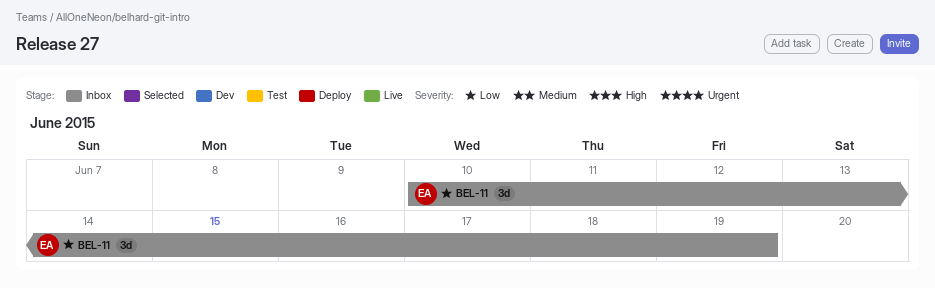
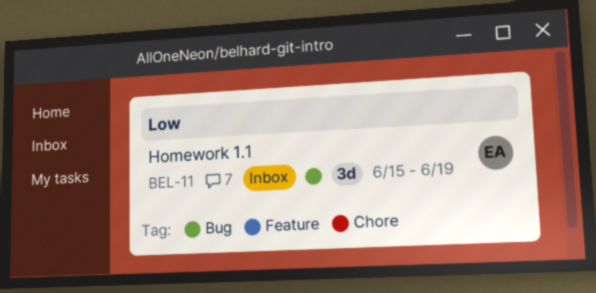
BEL-11, start: Jun 10 -> Jun 15

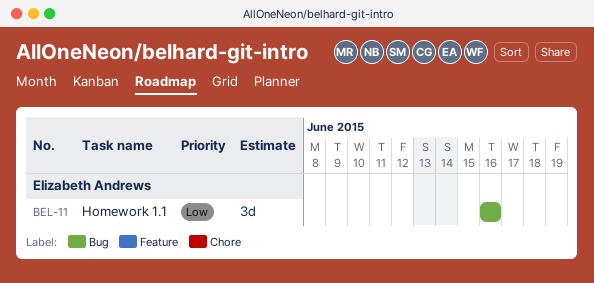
BEL-11, start: Jun 15 -> Jun 16
BEL-11, due: Jun 19 -> Jun 16

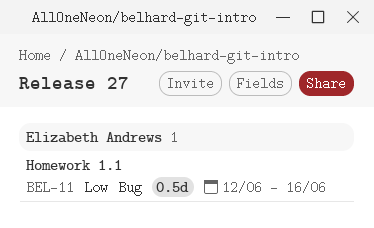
BEL-11, estimate: 3d -> 0.5d
BEL-11, start: Jun 16 -> Jun 12

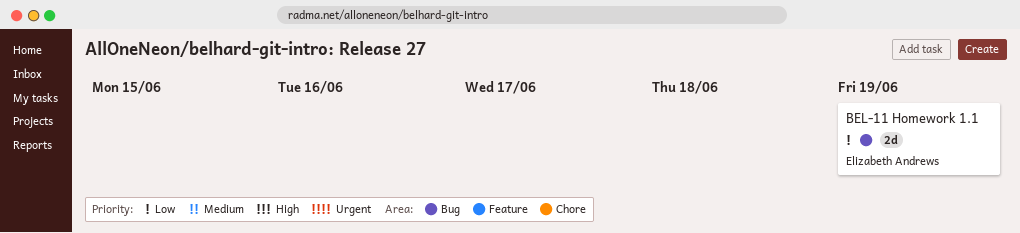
BEL-11, estimate: 0.5d -> 2d
BEL-11, due: Jun 16 -> Jun 19

